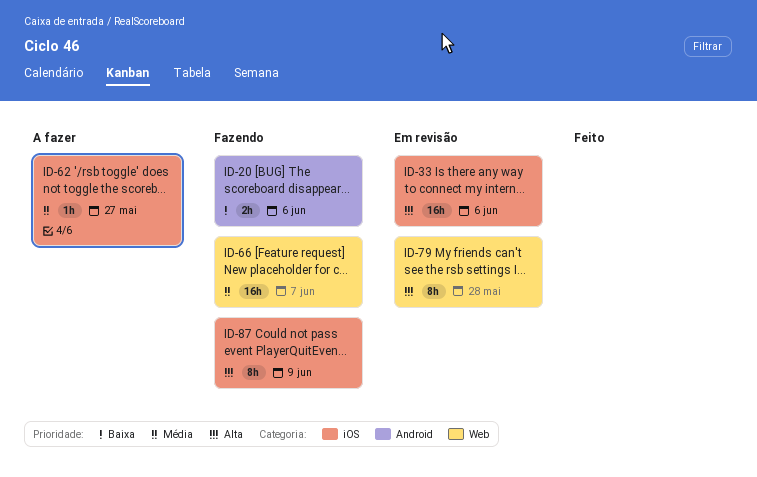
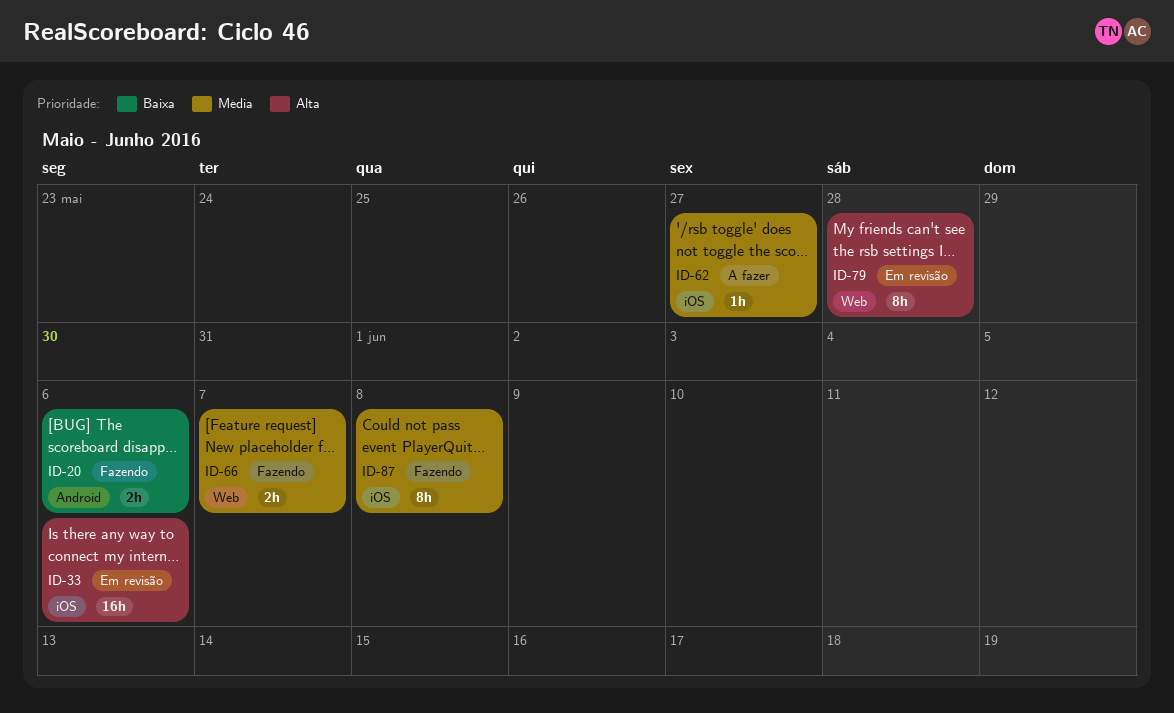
ID-66, estimate: 16h -> 2h
ID-87, priority: Alta -> Média
ID-87, due: Jun 9 -> Jun 8

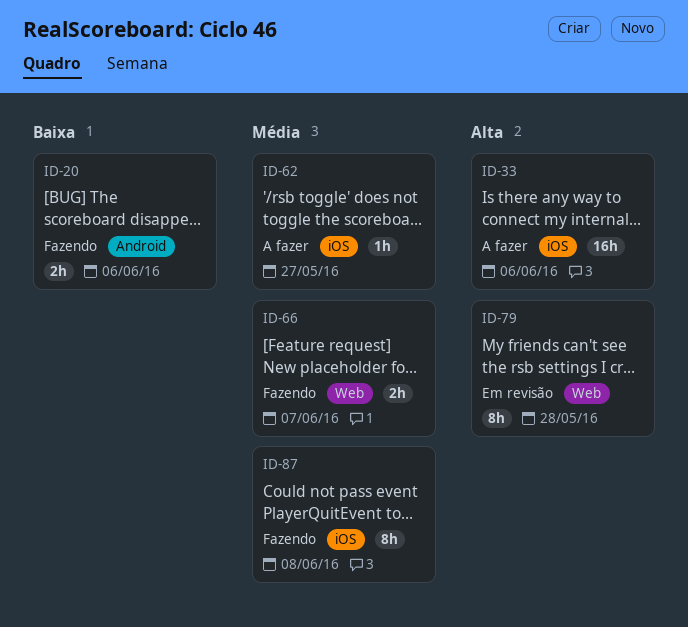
ID-33, status: Em revisão -> A fazer

